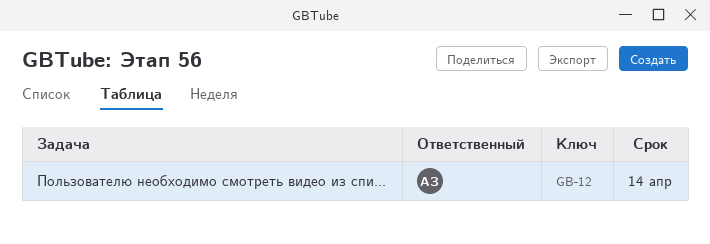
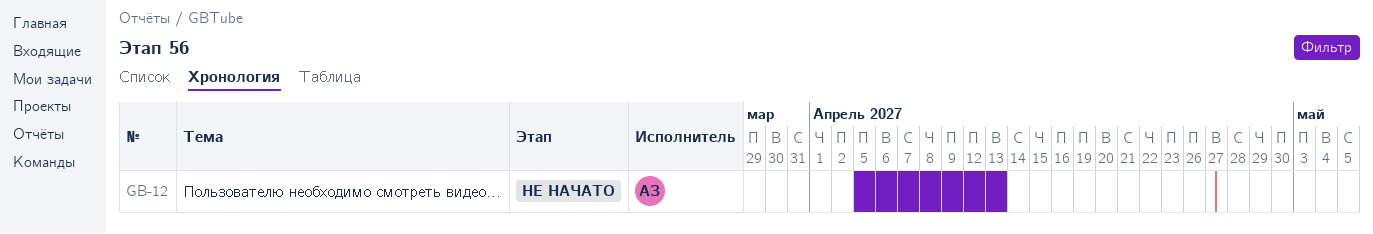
GB-12, due: Apr 14 -> Apr 13

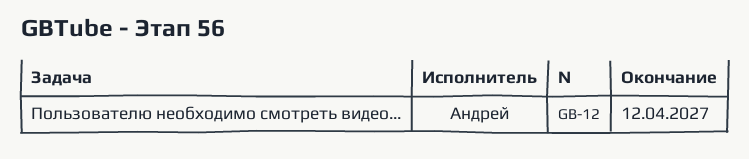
GB-12, due: Apr 13 -> Apr 12

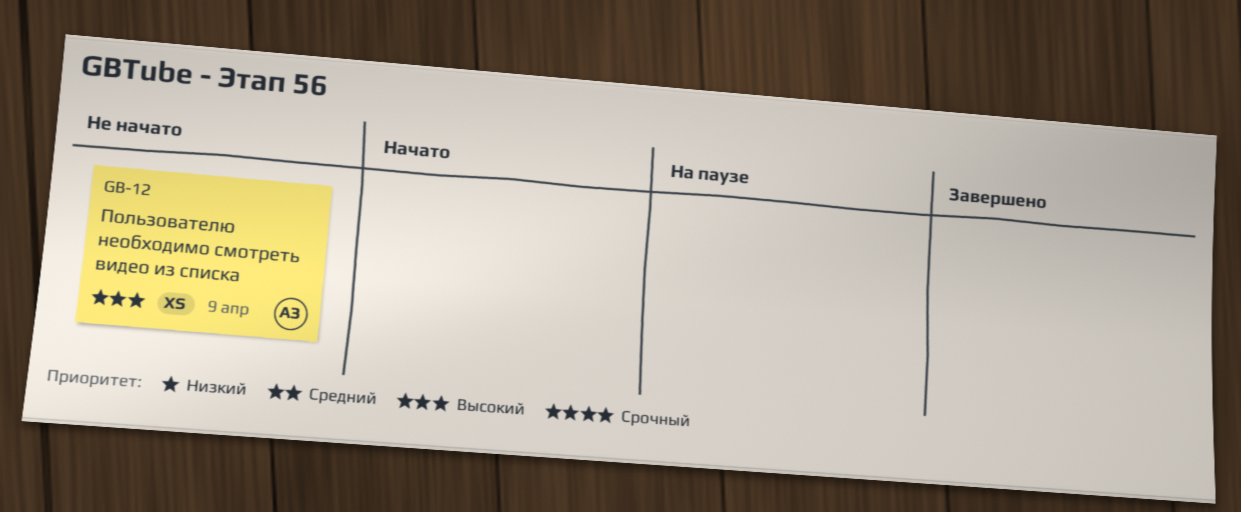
GB-12, due: Apr 12 -> Apr 9

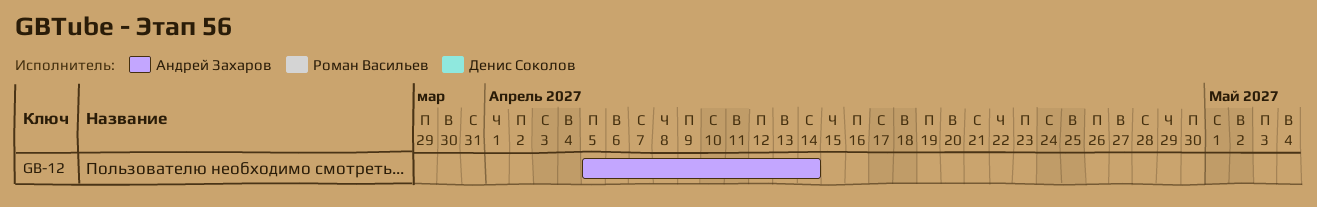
GB-12, due: Apr 9 -> Apr 14

